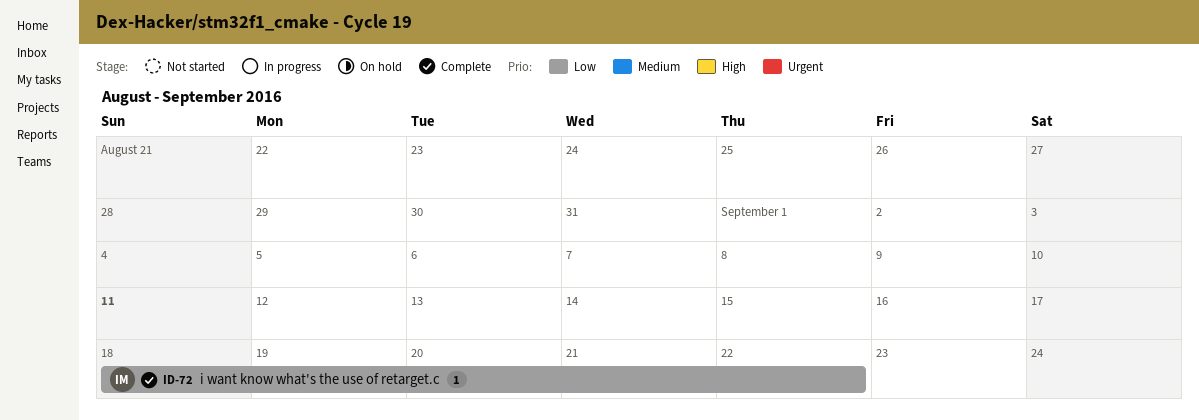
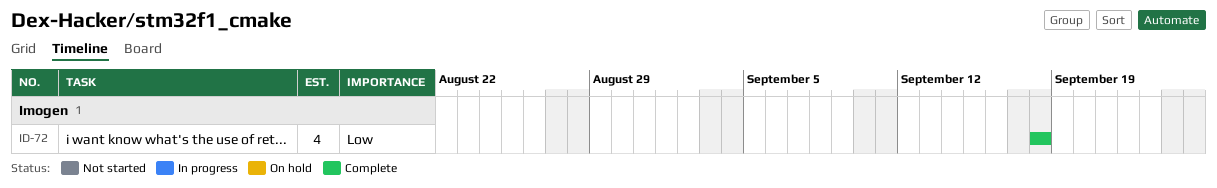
ID-72, estimate: 1 -> 4
ID-72, due: Sep 22 -> Sep 18

